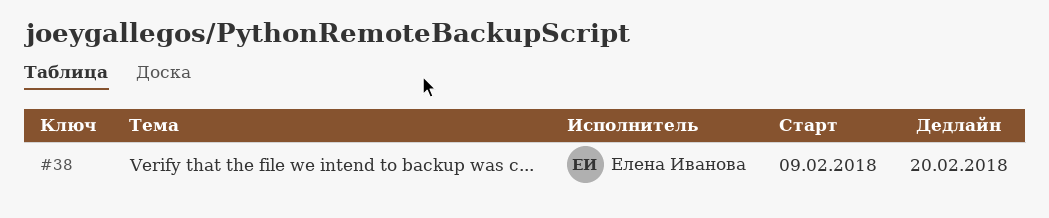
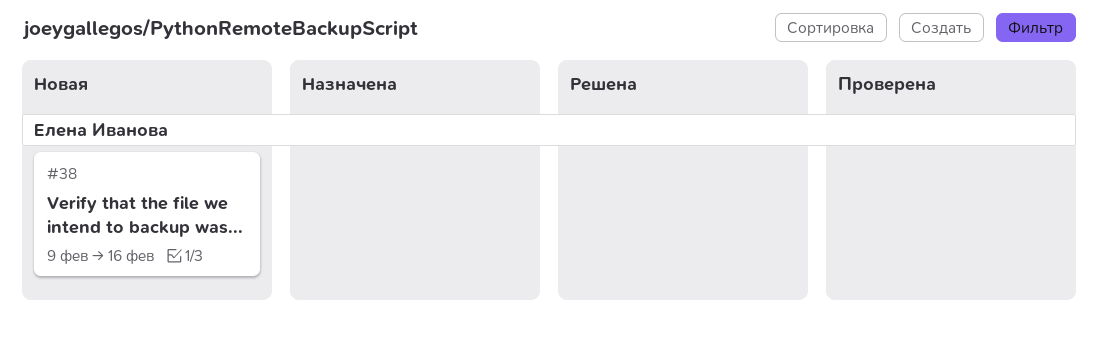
#38, due: Feb 20 -> Feb 16

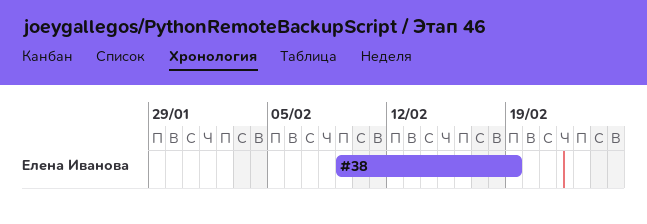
#38, due: Feb 16 -> Feb 19

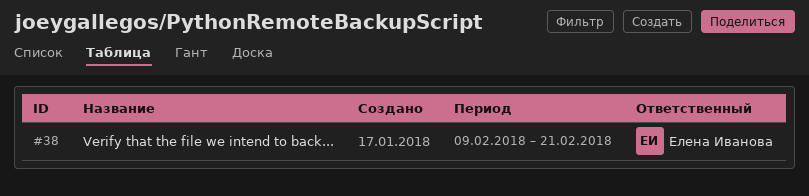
#38, due: Feb 19 -> Feb 21

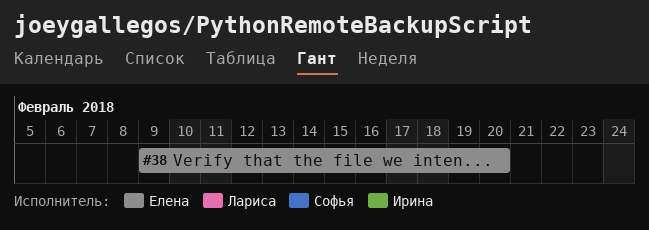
#38, due: Feb 21 -> Feb 20

